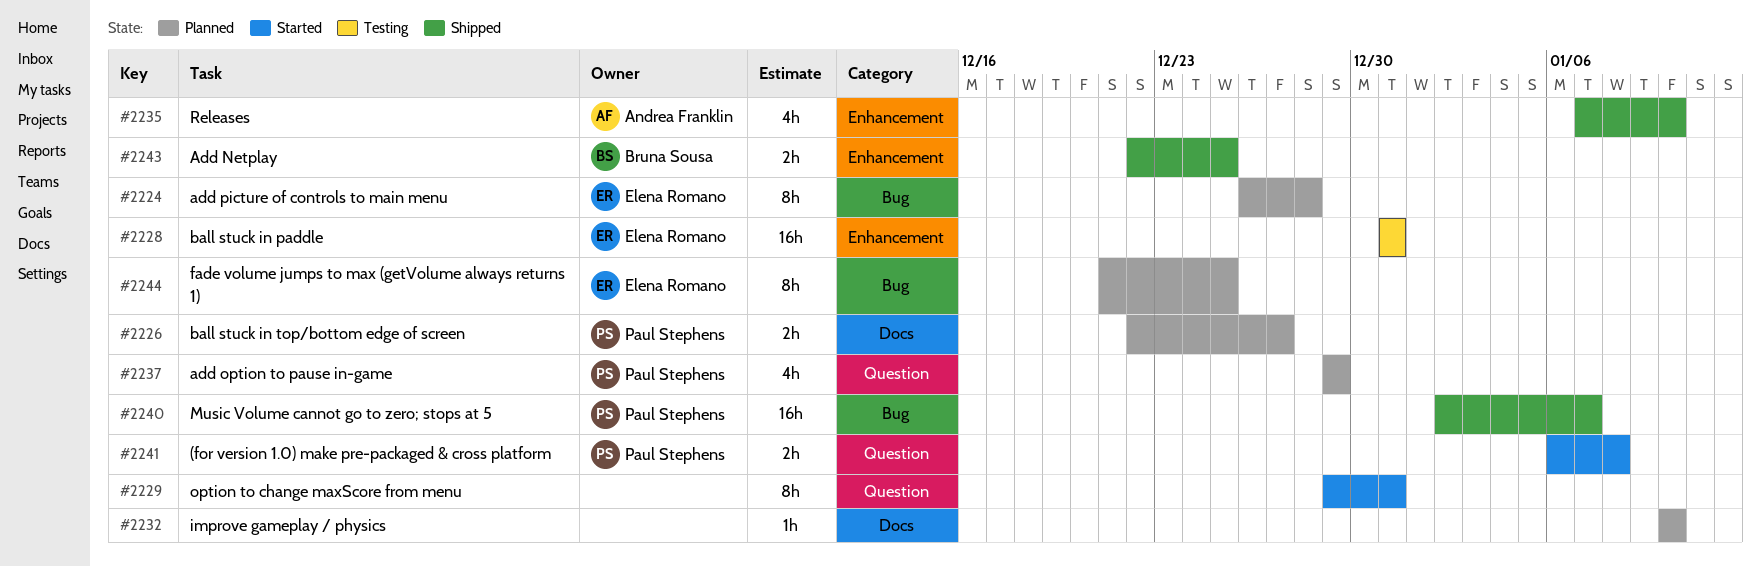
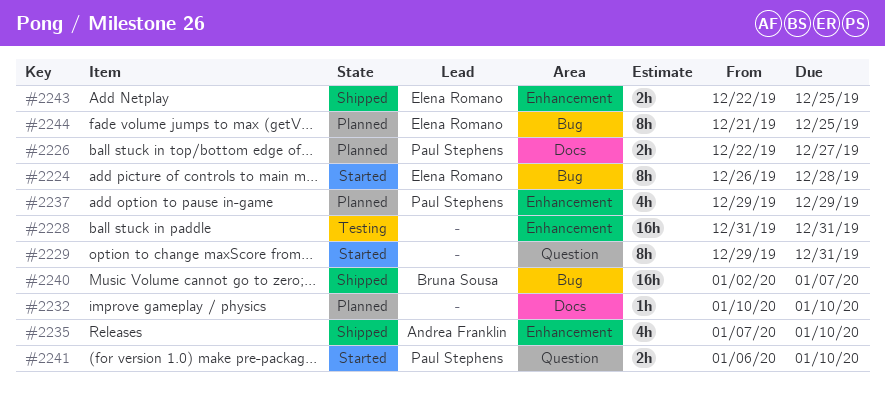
#2224, status: Planned -> Started
#2228, owner: Elena Romano -> none
#2237, label: Question -> Enhancement
#2240, owner: Paul Stephens -> Bruna Sousa
#2241, due: Jan 8 -> Jan 10
#2243, owner: Bruna Sousa -> Elena Romano

